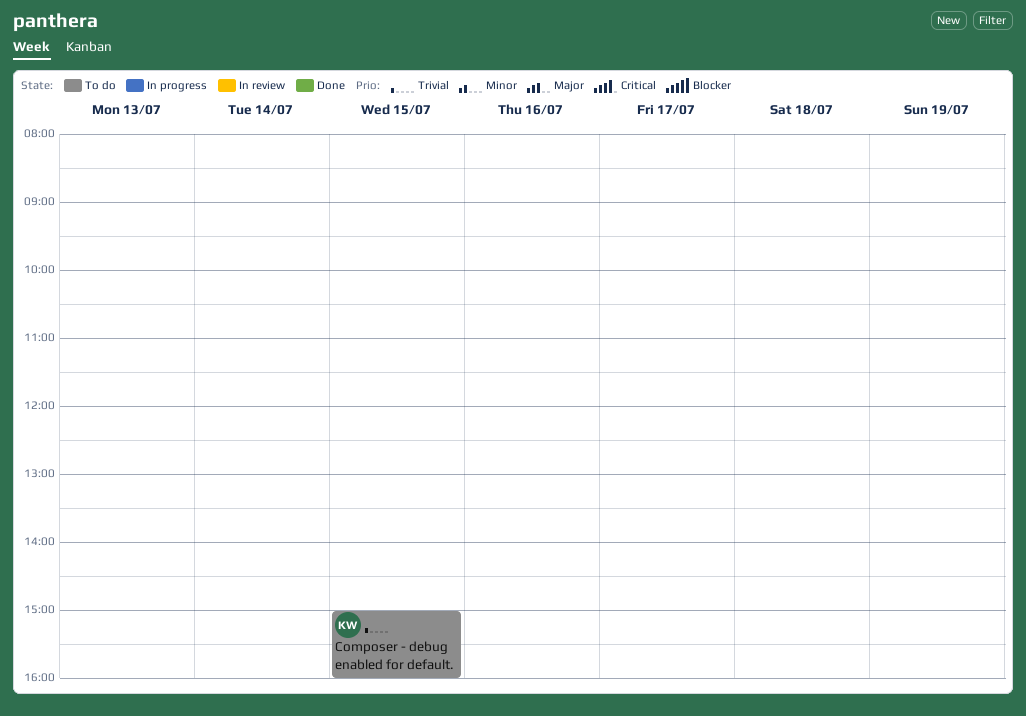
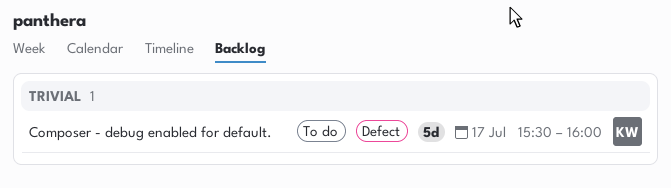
Composer - debug enabled for default., day: Jul 15 -> Jul 17
Composer - debug enabled for default., begins: 15:00 -> 15:30

